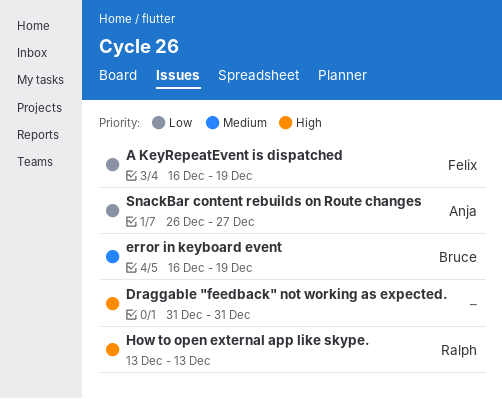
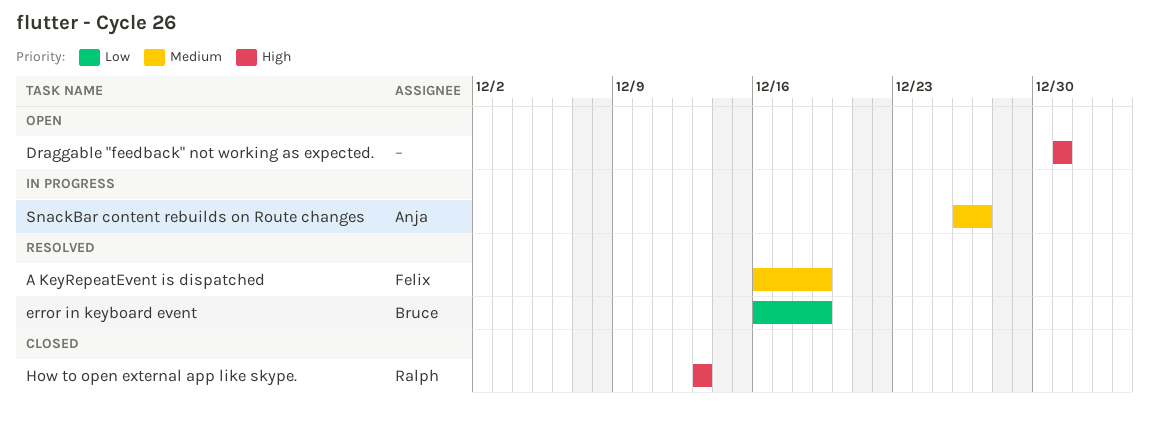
A KeyRepeatEvent is dispatched, priority: Low -> Medium
error in keyboard event, priority: Medium -> Low
SnackBar content rebuilds on Route changes, priority: Low -> Medium

